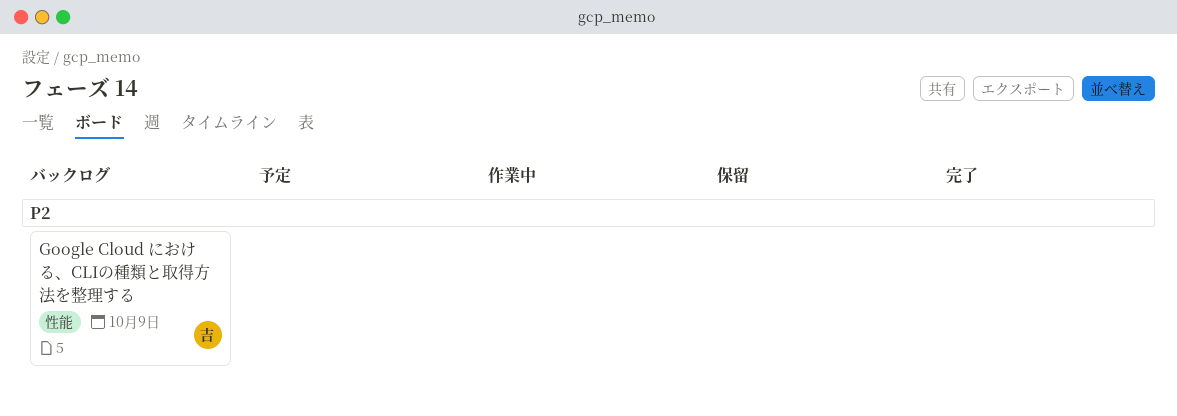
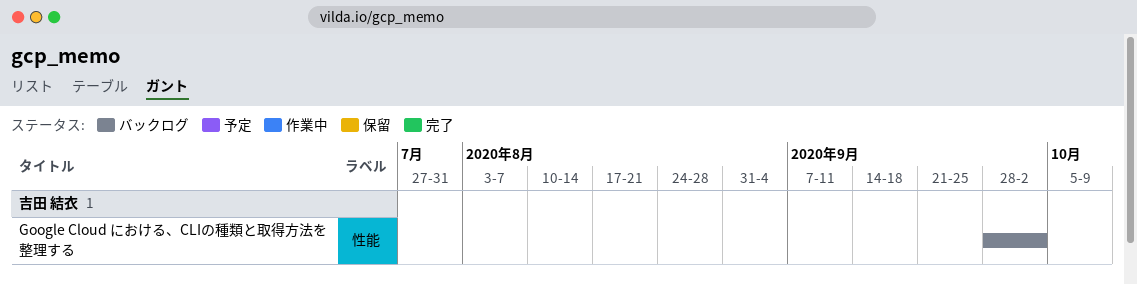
Google Cloud における、CLIの種類と取得方法を整理する, due: Oct 9 -> Oct 2

